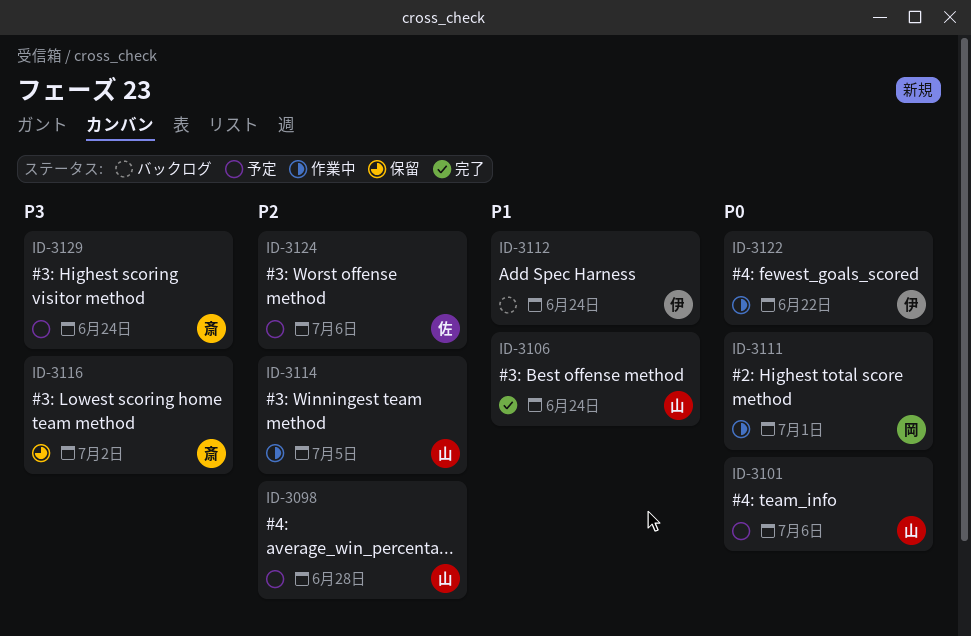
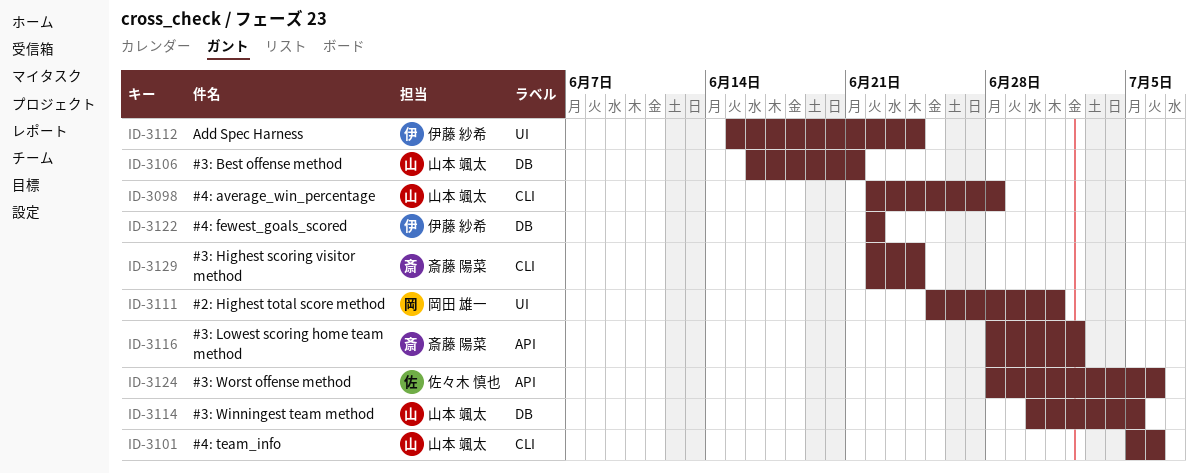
ID-3106, due: Jun 24 -> Jun 21

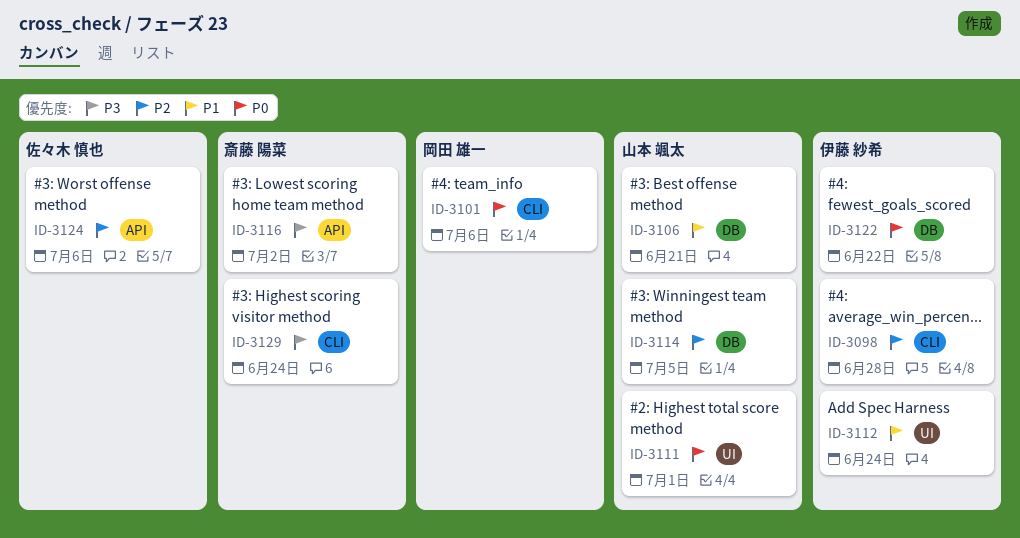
ID-3098, owner: 山本 颯太 -> 伊藤 紗希
ID-3101, owner: 山本 颯太 -> 岡田 雄一
ID-3111, owner: 岡田 雄一 -> 山本 颯太

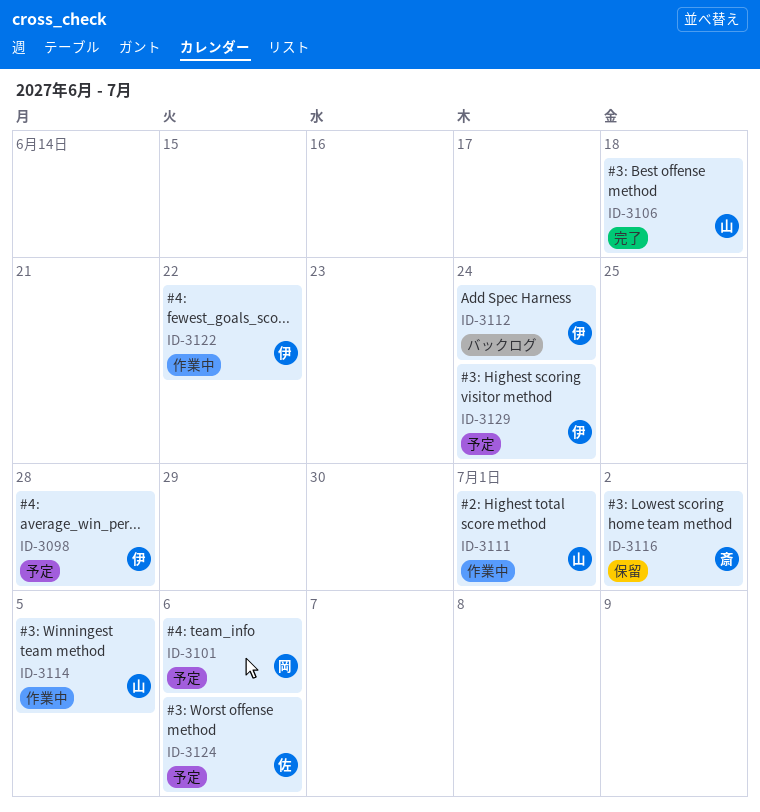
ID-3106, due: Jun 21 -> Jun 18
ID-3129, owner: 斎藤 陽菜 -> 伊藤 紗希

